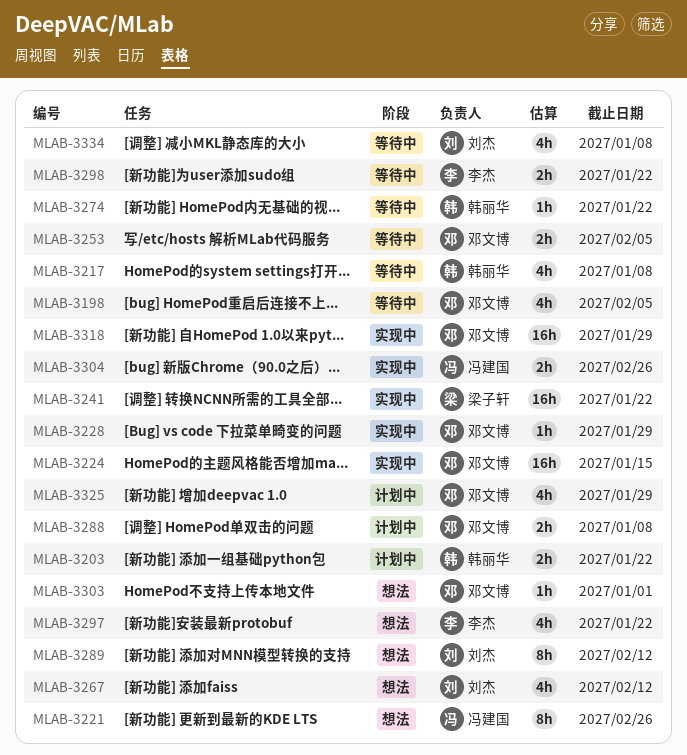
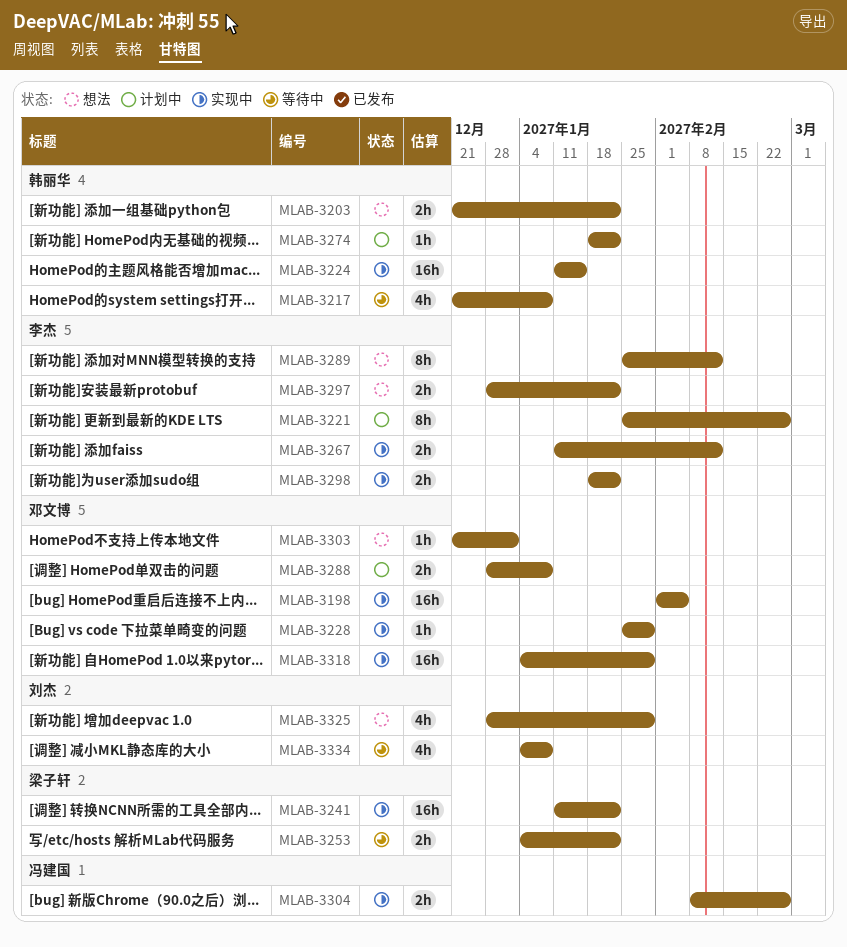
MLAB-3198, status: 等待中 -> 实现中
MLAB-3198, estimate: 4h -> 16h
MLAB-3203, status: 计划中 -> 想法
MLAB-3221, status: 想法 -> 计划中
MLAB-3221, owner: 冯建国 -> 李杰
MLAB-3224, owner: 邓文博 -> 韩丽华
MLAB-3253, owner: 邓文博 -> 梁子轩
MLAB-3253, due: Feb 5 -> Jan 22
MLAB-3267, status: 想法 -> 实现中
MLAB-3267, owner: 刘杰 -> 李杰
MLAB-3267, estimate: 4h -> 2h
MLAB-3274, status: 等待中 -> 计划中
MLAB-3289, owner: 刘杰 -> 李杰
MLAB-3297, estimate: 4h -> 2h
MLAB-3298, status: 等待中 -> 实现中
MLAB-3325, status: 计划中 -> 想法
MLAB-3325, owner: 邓文博 -> 刘杰

